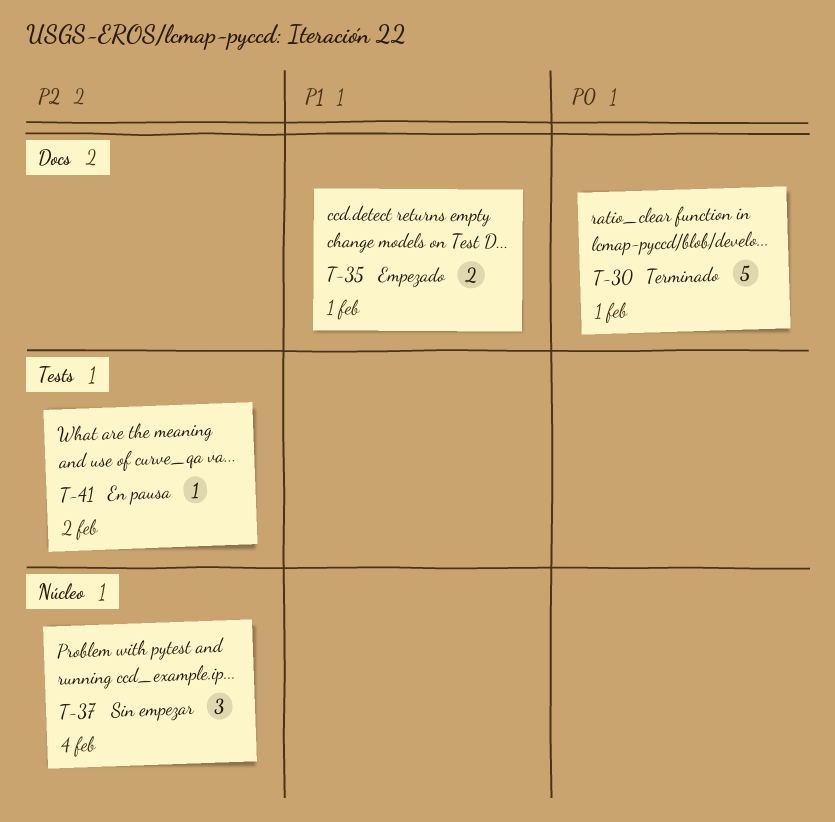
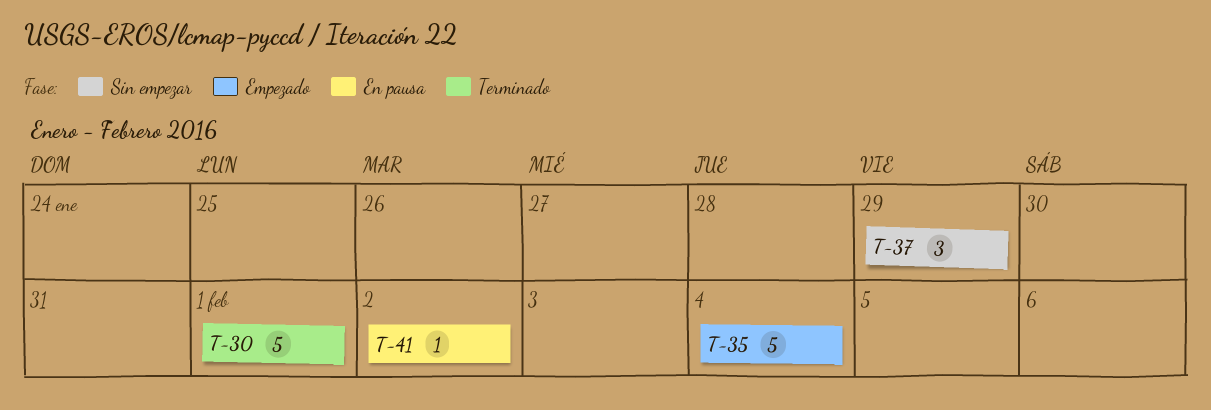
T-35, estimate: 2 -> 5
T-35, due: Feb 1 -> Feb 4
T-37, due: Feb 4 -> Jan 29

